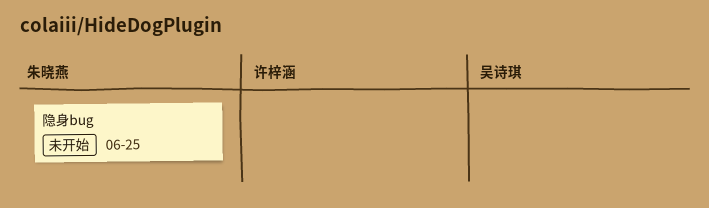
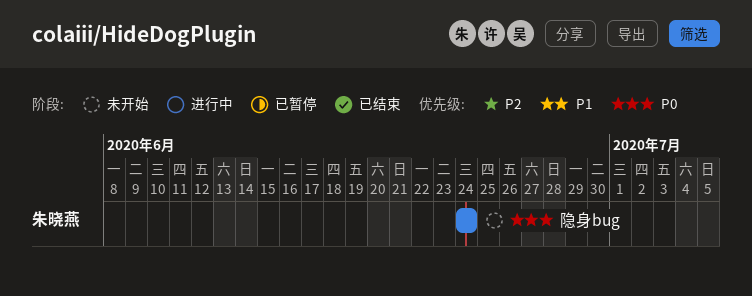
隐身bug, due: Jun 25 -> Jun 24

